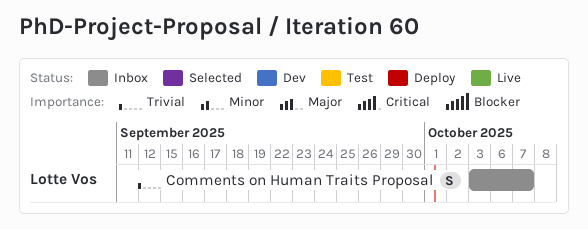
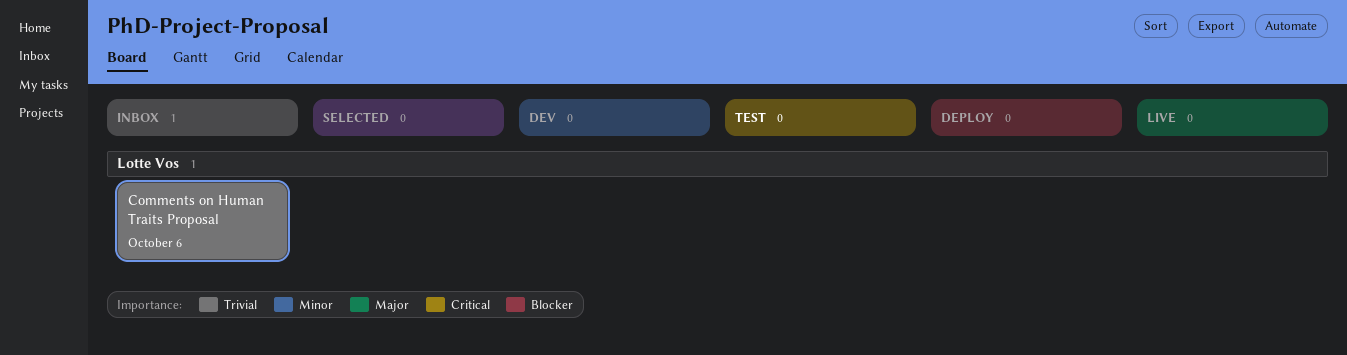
Comments on Human Traits Proposal, due: Oct 7 -> Oct 6

